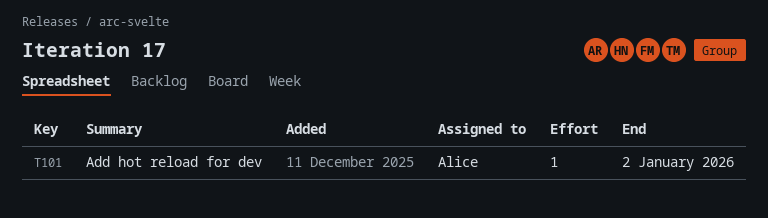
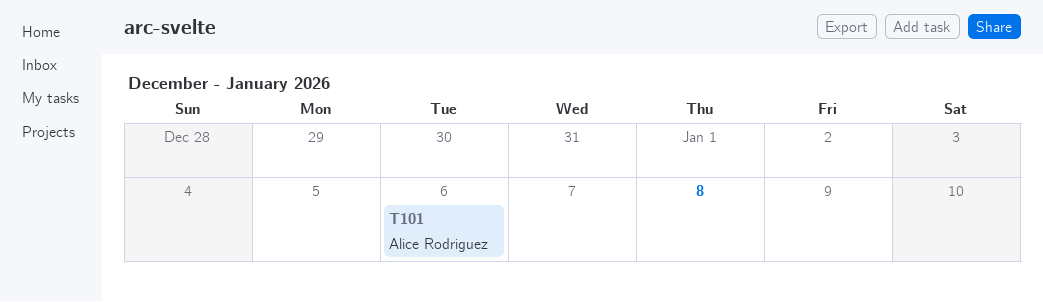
T101, due: Jan 2 -> Jan 6

